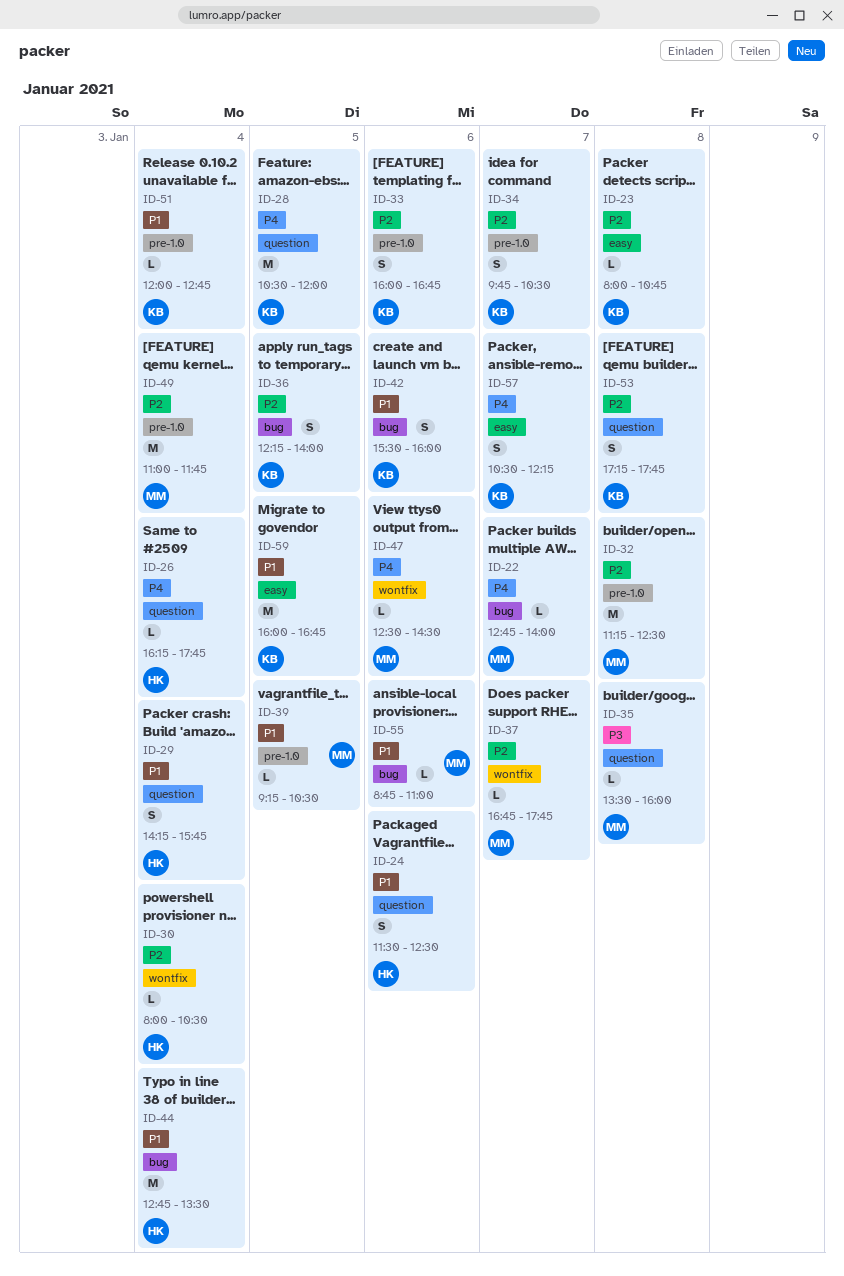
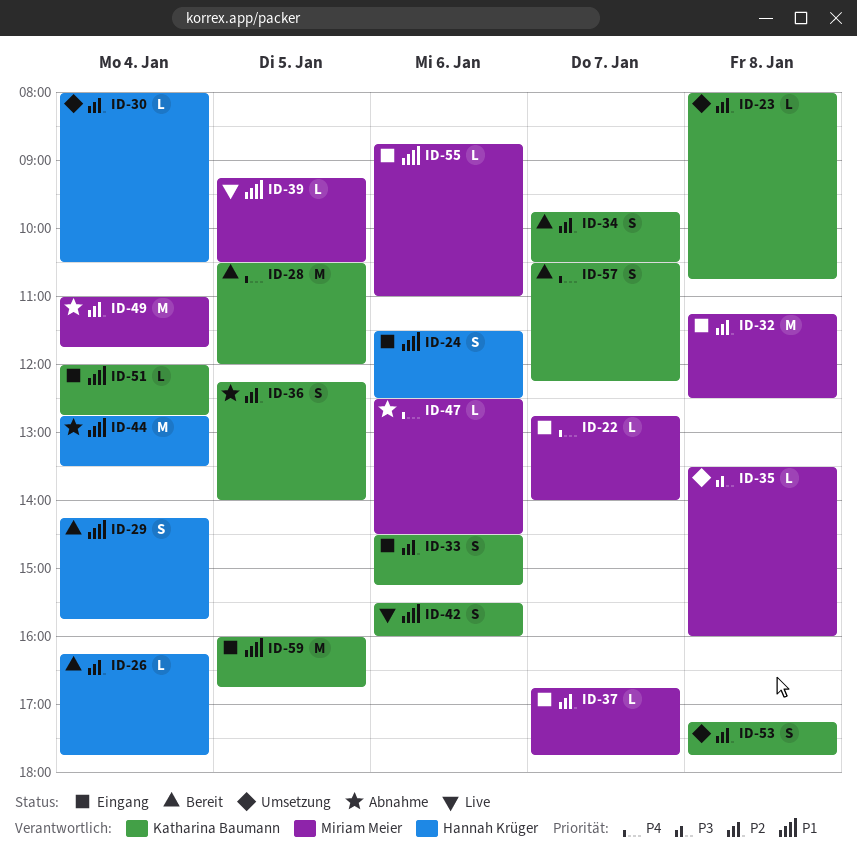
ID-26, priority: P4 -> P2
ID-33, begins: 16:00 -> 14:30
ID-33, ends: 16:45 -> 15:15

